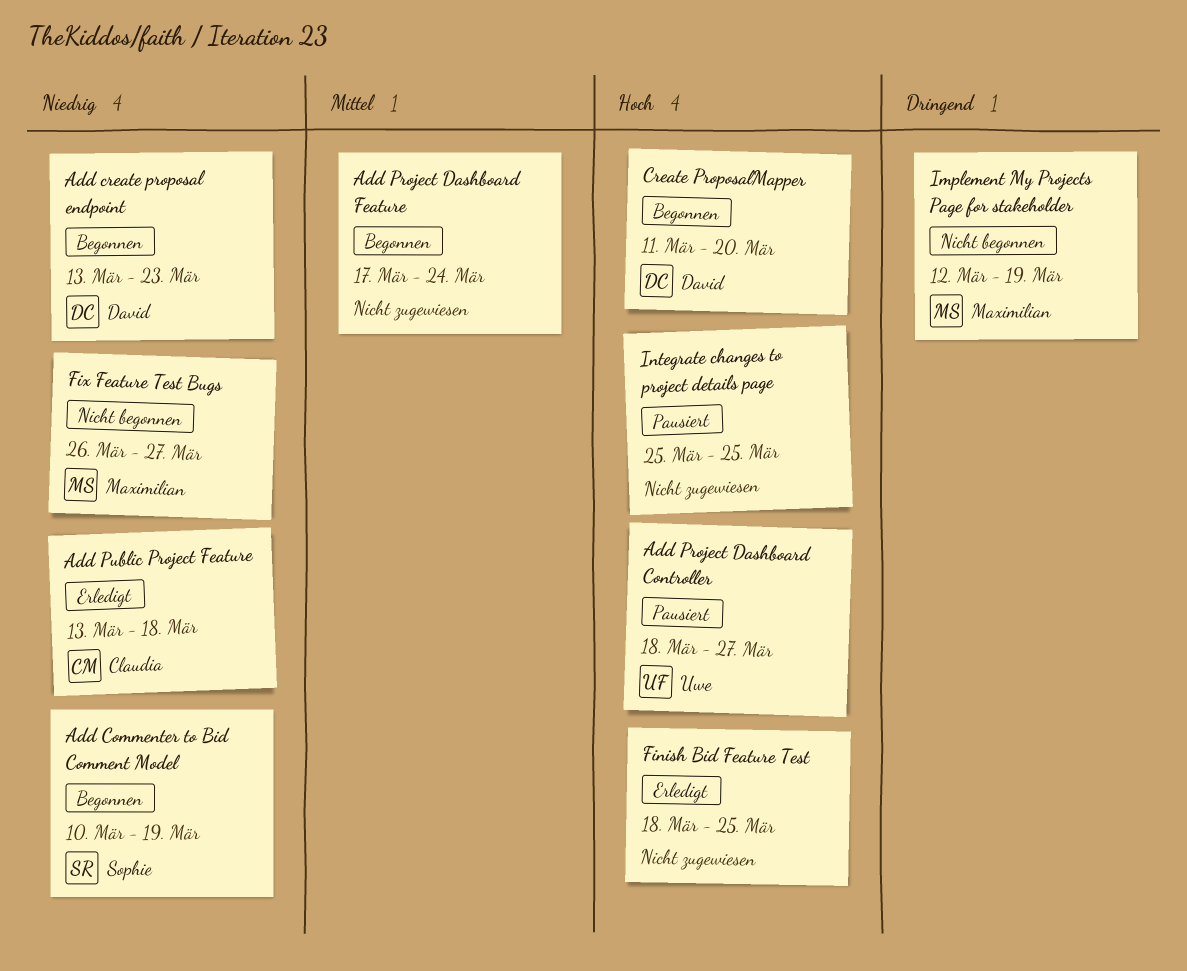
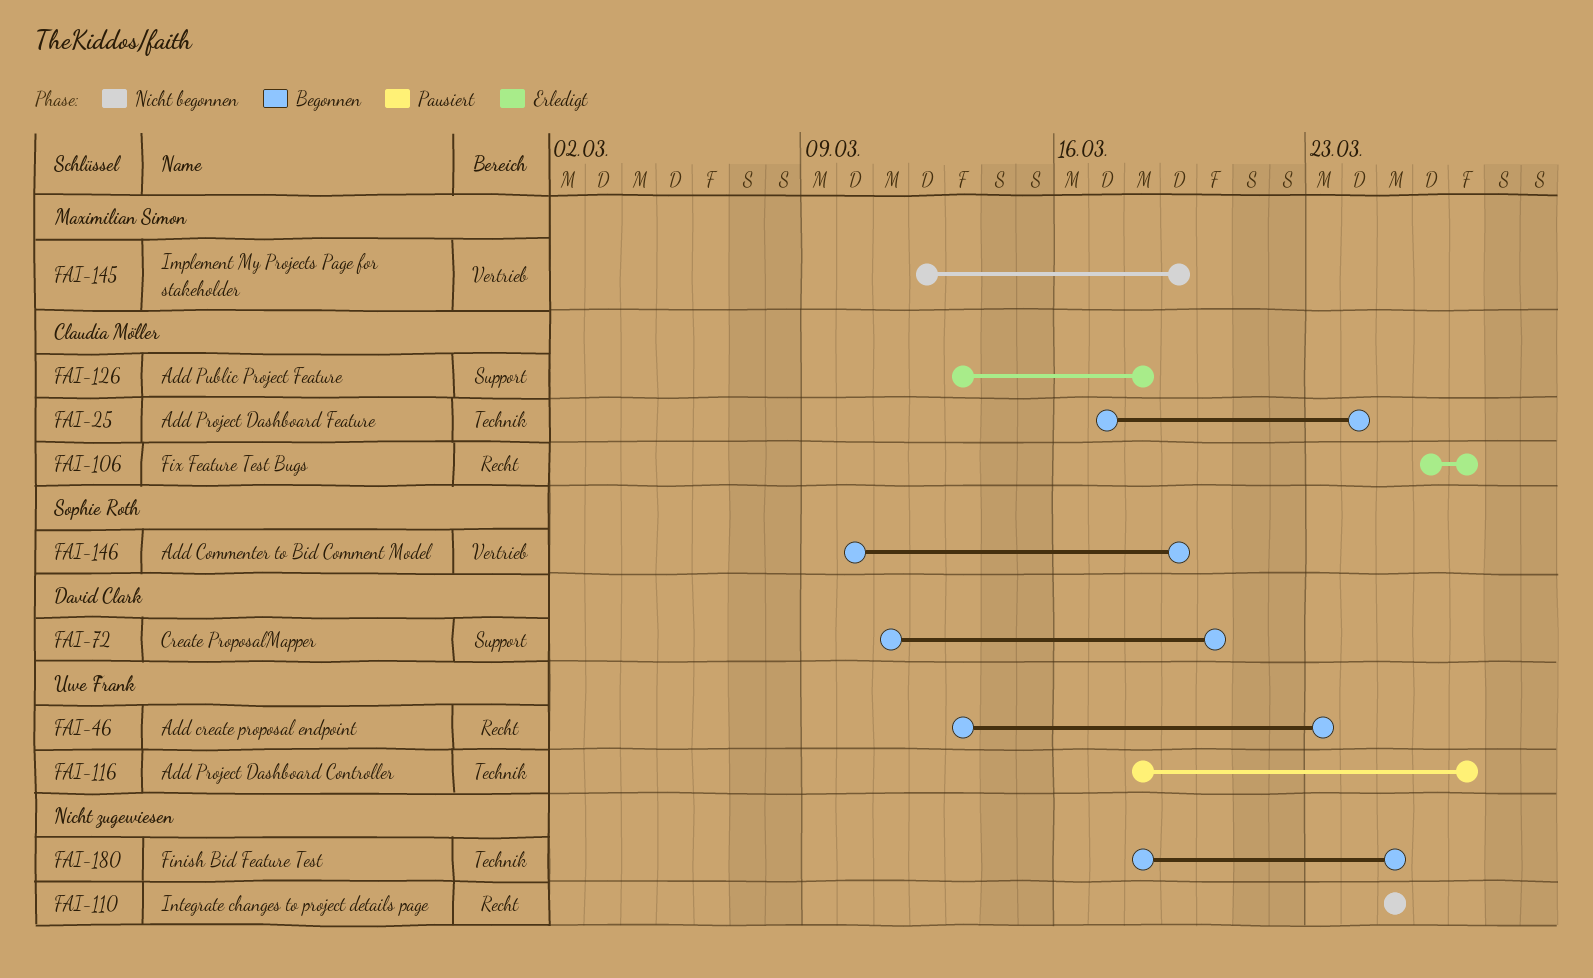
Add create proposal endpoint, owner: David Clark -> Uwe Frank
Add Project Dashboard Feature, owner: none -> Claudia Möller
Finish Bid Feature Test, status: Erledigt -> Begonnen
Fix Feature Test Bugs, status: Nicht begonnen -> Erledigt
Fix Feature Test Bugs, owner: Maximilian Simon -> Claudia Möller
Integrate changes to project details page, status: Pausiert -> Nicht begonnen

